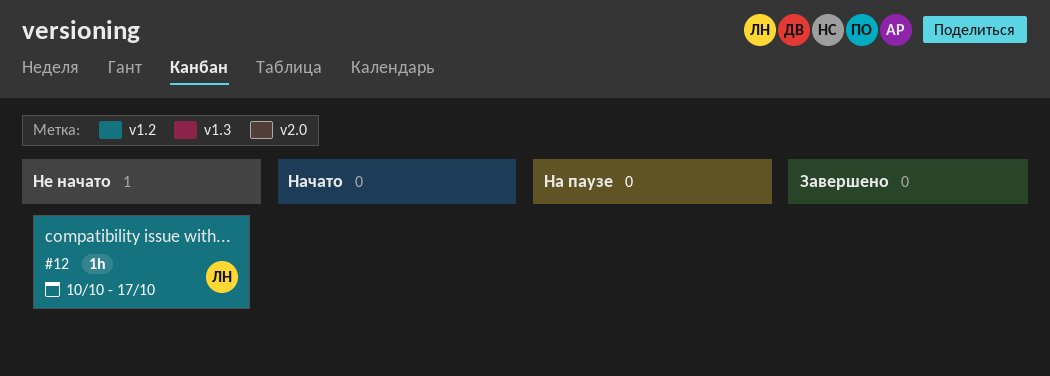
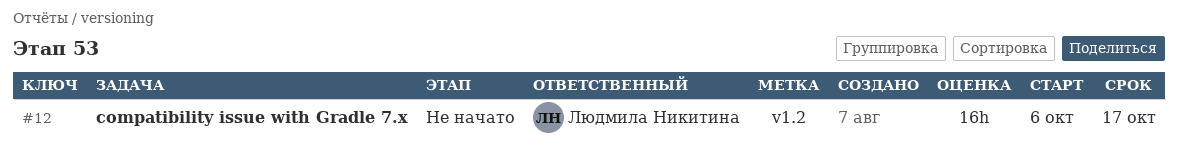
#12, estimate: 1h -> 16h
#12, start: Oct 10 -> Oct 6

